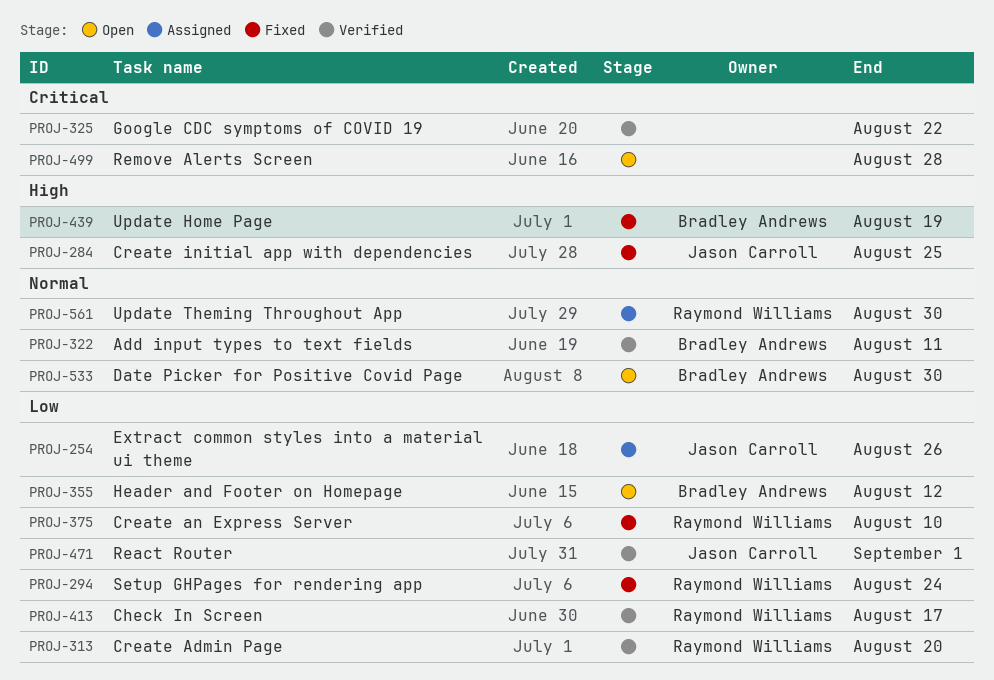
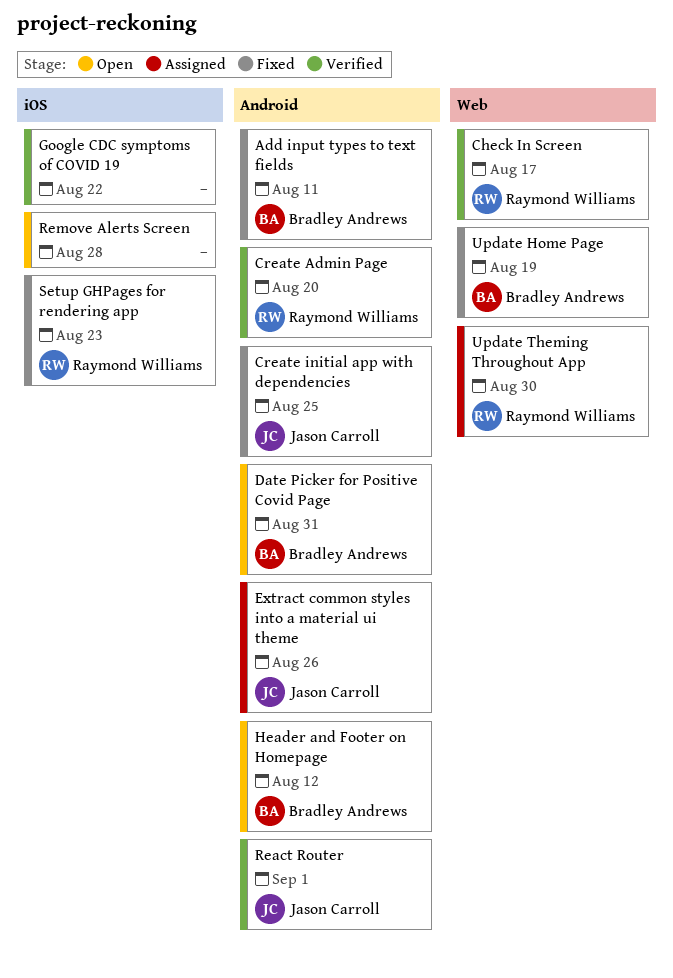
Add input types to text fields, status: Verified -> Fixed
Create an Express Server: present -> none
Date Picker for Positive Covid Page, due: Aug 30 -> Aug 31
Setup GHPages for rendering app, due: Aug 24 -> Aug 23

